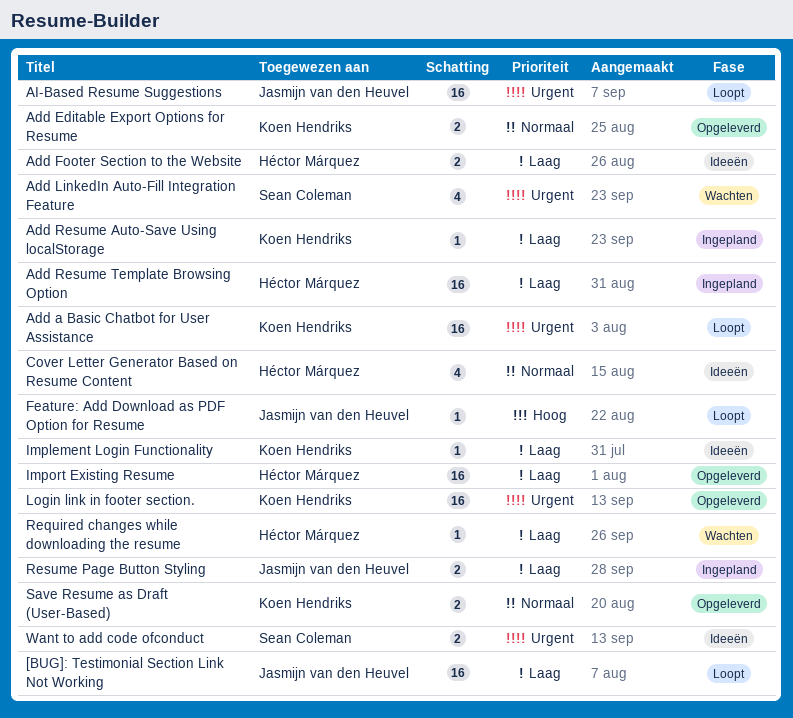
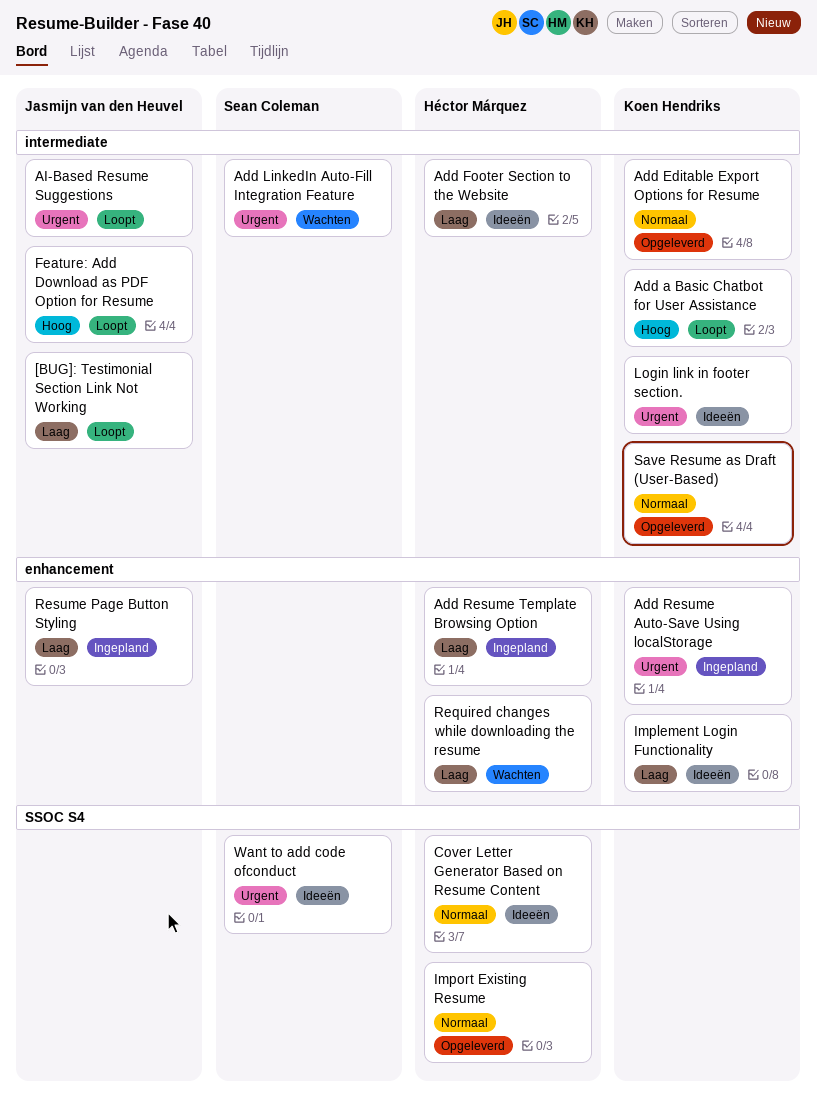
Add a Basic Chatbot for User Assistance, priority: Urgent -> Hoog
Add Resume Auto-Save Using localStorage, priority: Laag -> Urgent
Import Existing Resume, priority: Laag -> Normaal
Login link in footer section., status: Opgeleverd -> Ideeën

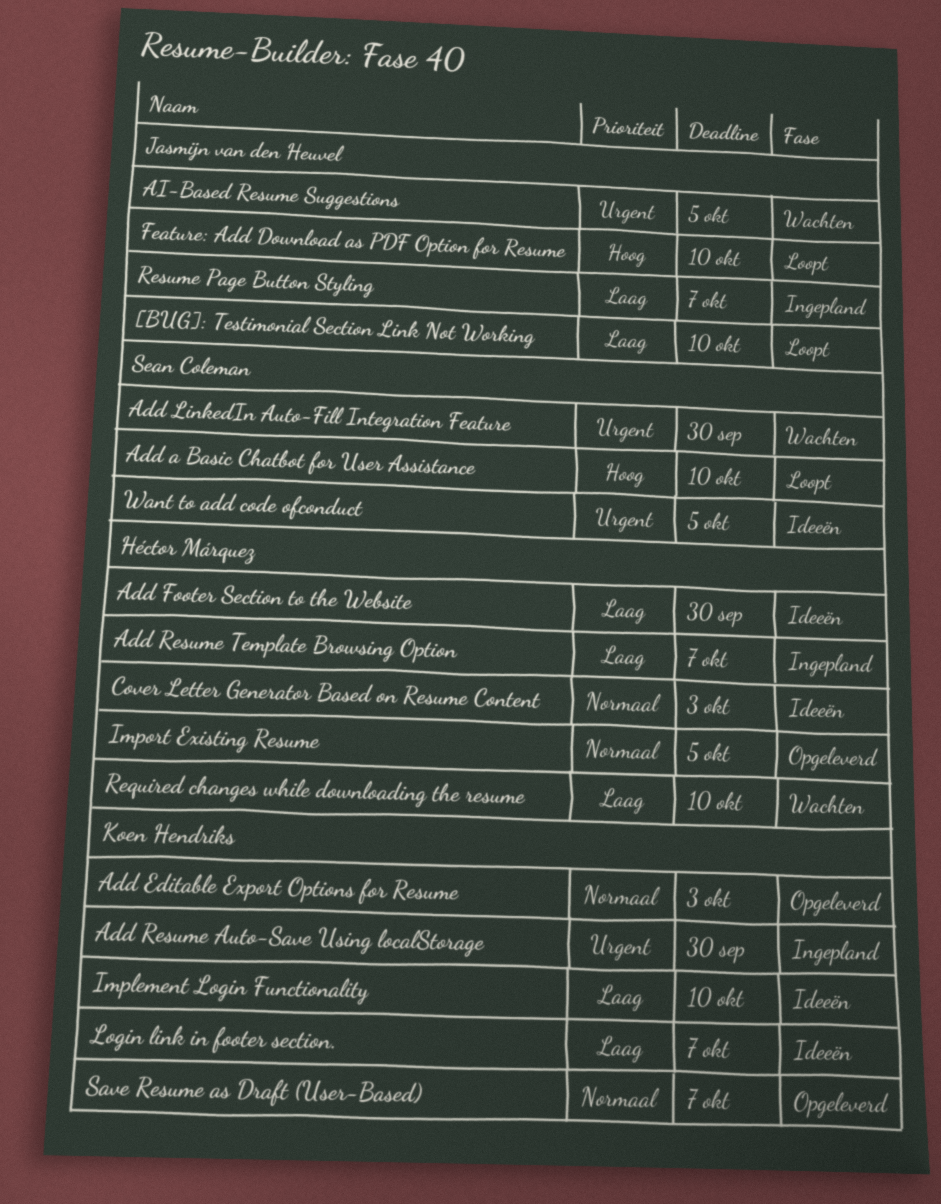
Add a Basic Chatbot for User Assistance, owner: Koen Hendriks -> Sean Coleman
AI-Based Resume Suggestions, status: Loopt -> Wachten
Login link in footer section., priority: Urgent -> Laag

